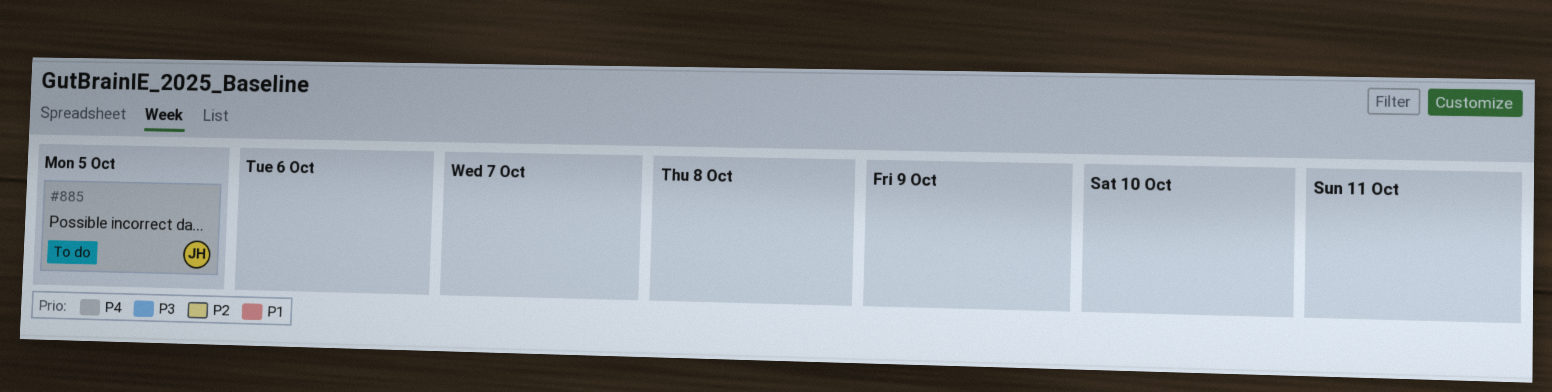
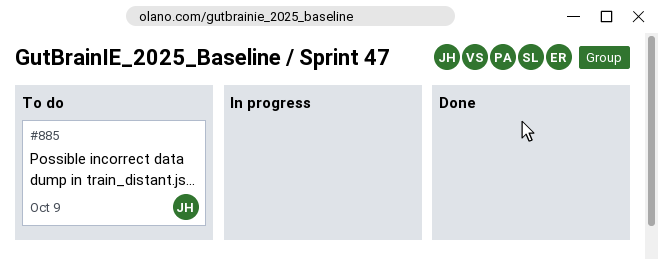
#885, due: Oct 5 -> Oct 9

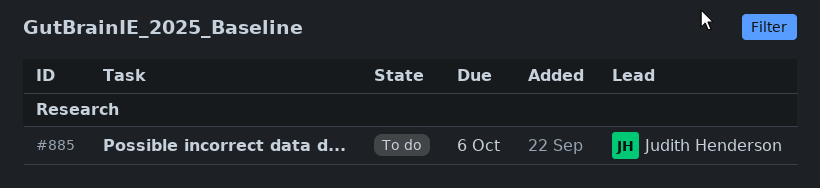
#885, due: Oct 9 -> Oct 6

